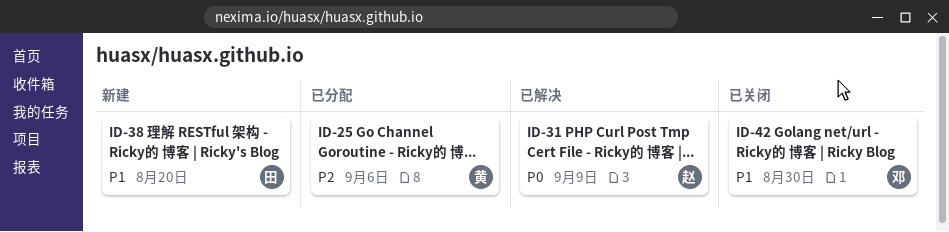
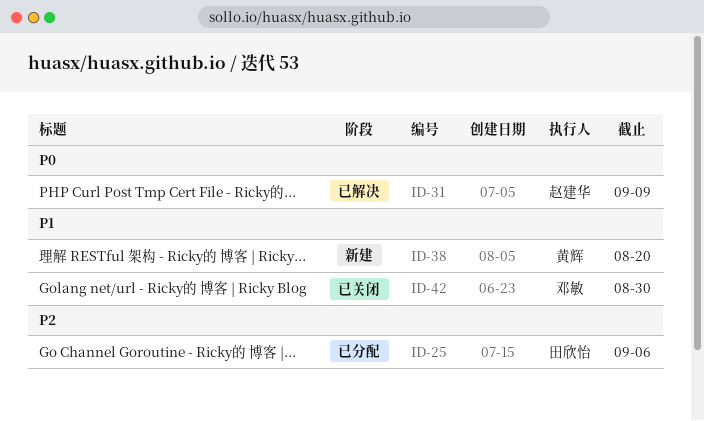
ID-25, owner: 黄辉 -> 田欣怡
ID-38, owner: 田欣怡 -> 黄辉

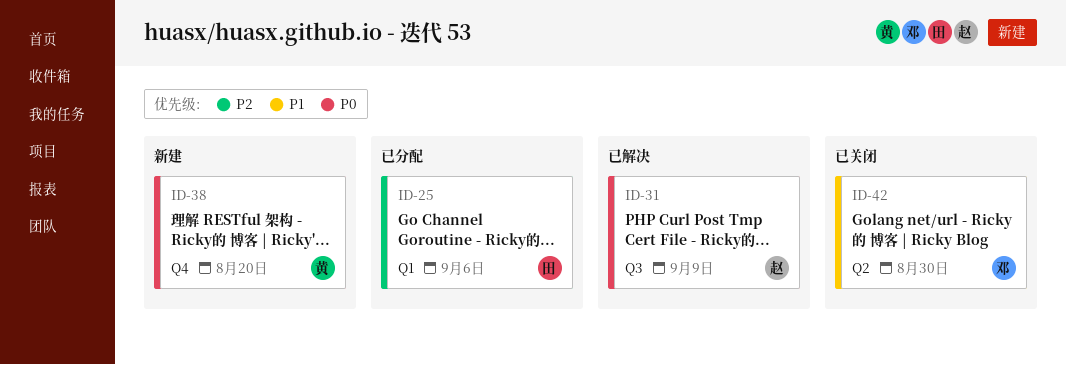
ID-38, priority: P1 -> P0

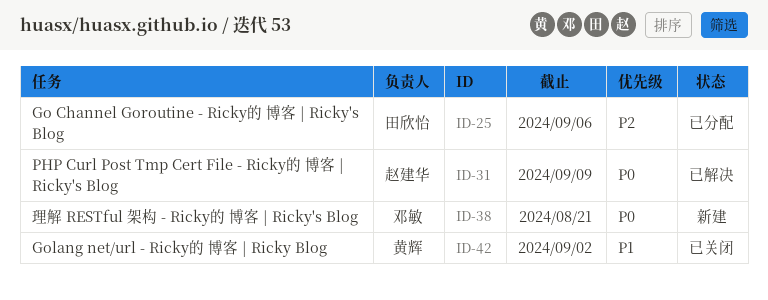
ID-38, owner: 黄辉 -> 邓敏
ID-38, due: Aug 20 -> Aug 21
ID-42, owner: 邓敏 -> 黄辉
ID-42, due: Aug 30 -> Sep 2

